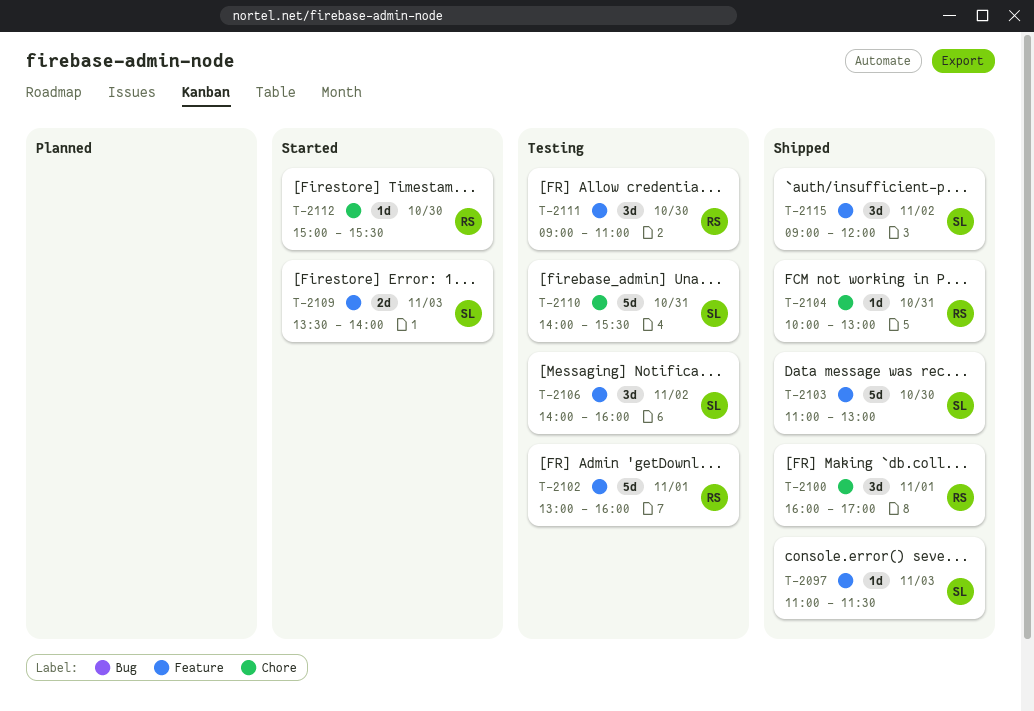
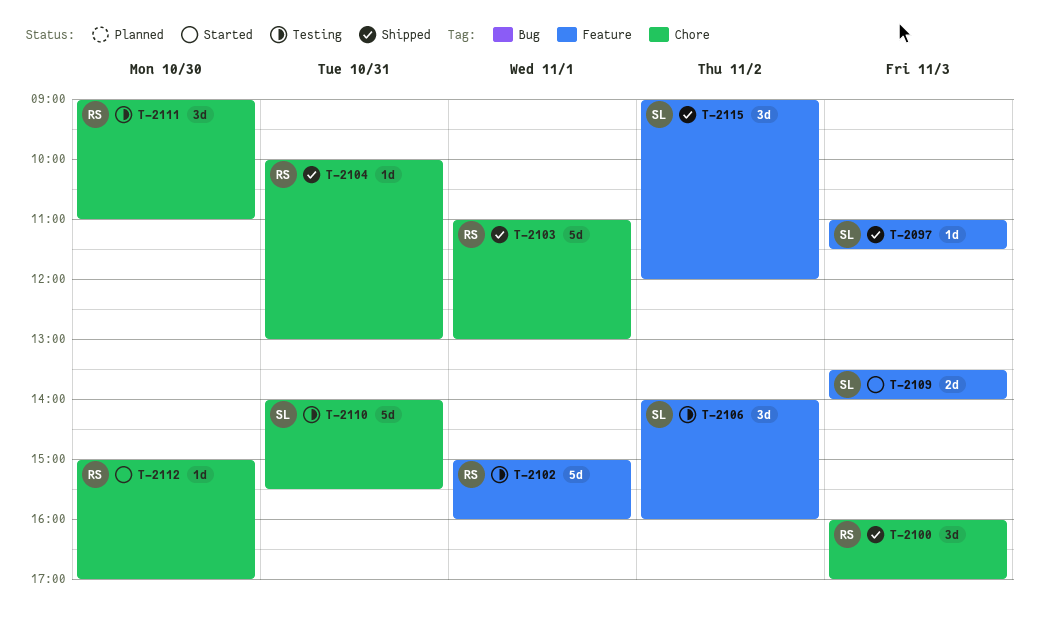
T-2100, day: Nov 1 -> Nov 3
T-2102, begins: 13:00 -> 15:00
T-2103, owner: SL -> RS
T-2103, label: Feature -> Chore
T-2103, day: Oct 30 -> Nov 1
T-2111, label: Feature -> Chore
T-2112, ends: 15:30 -> 17:00

